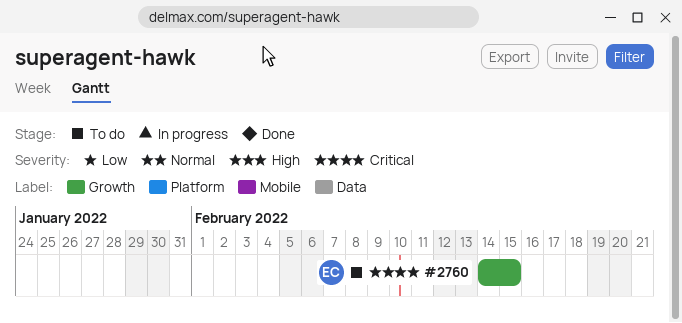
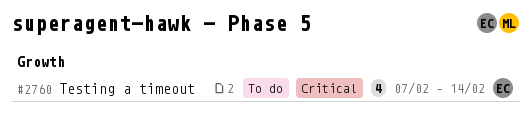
#2760, start: Feb 14 -> Feb 7
#2760, due: Feb 15 -> Feb 14

